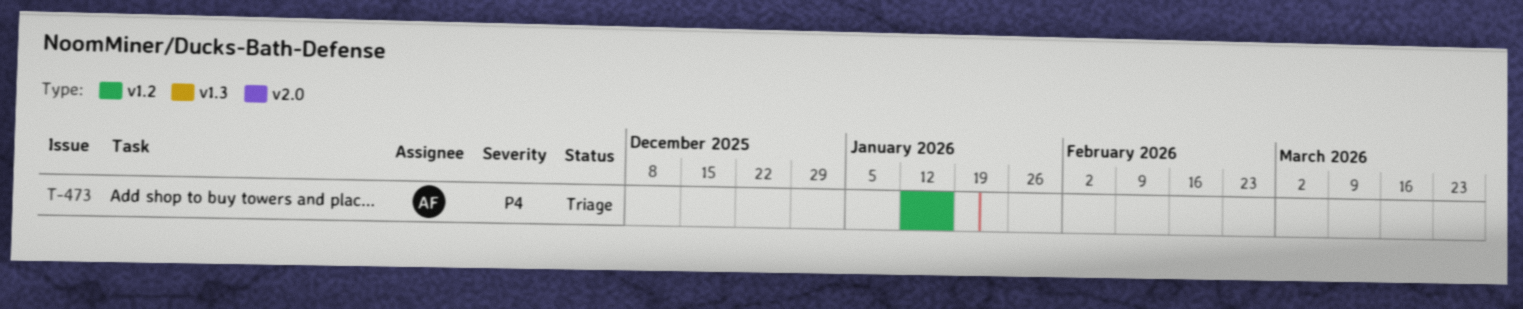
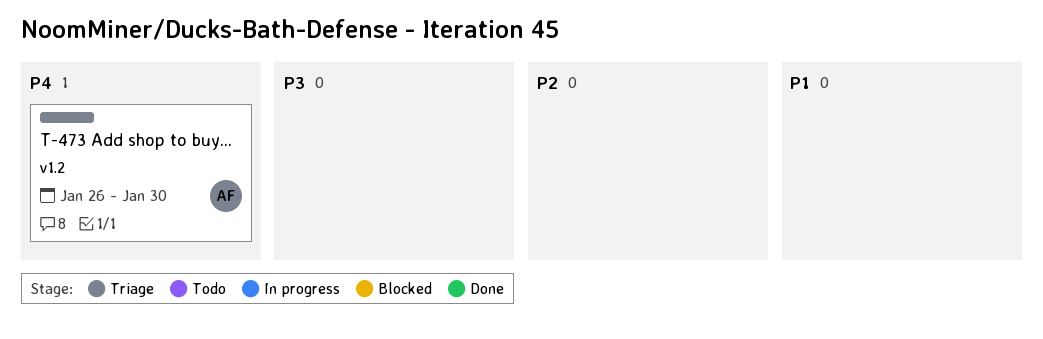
T-473, start: Jan 12 -> Jan 26
T-473, due: Jan 16 -> Jan 30

